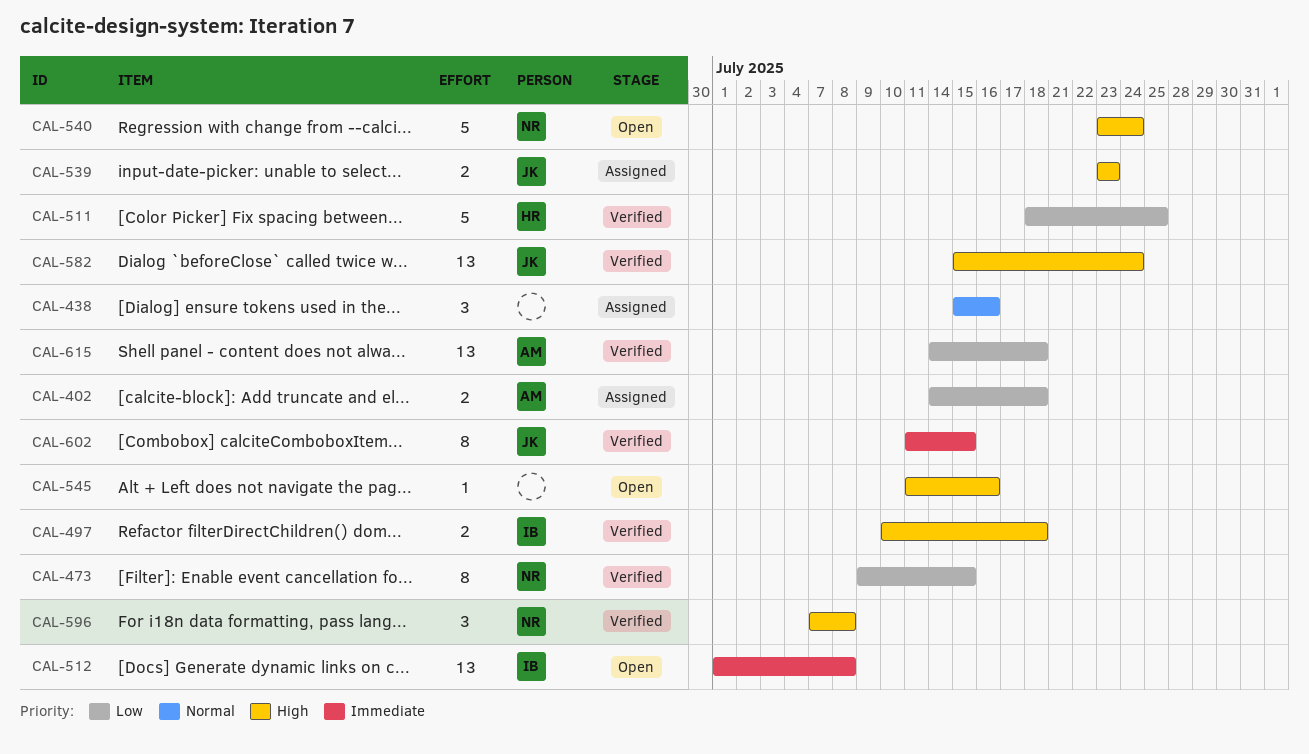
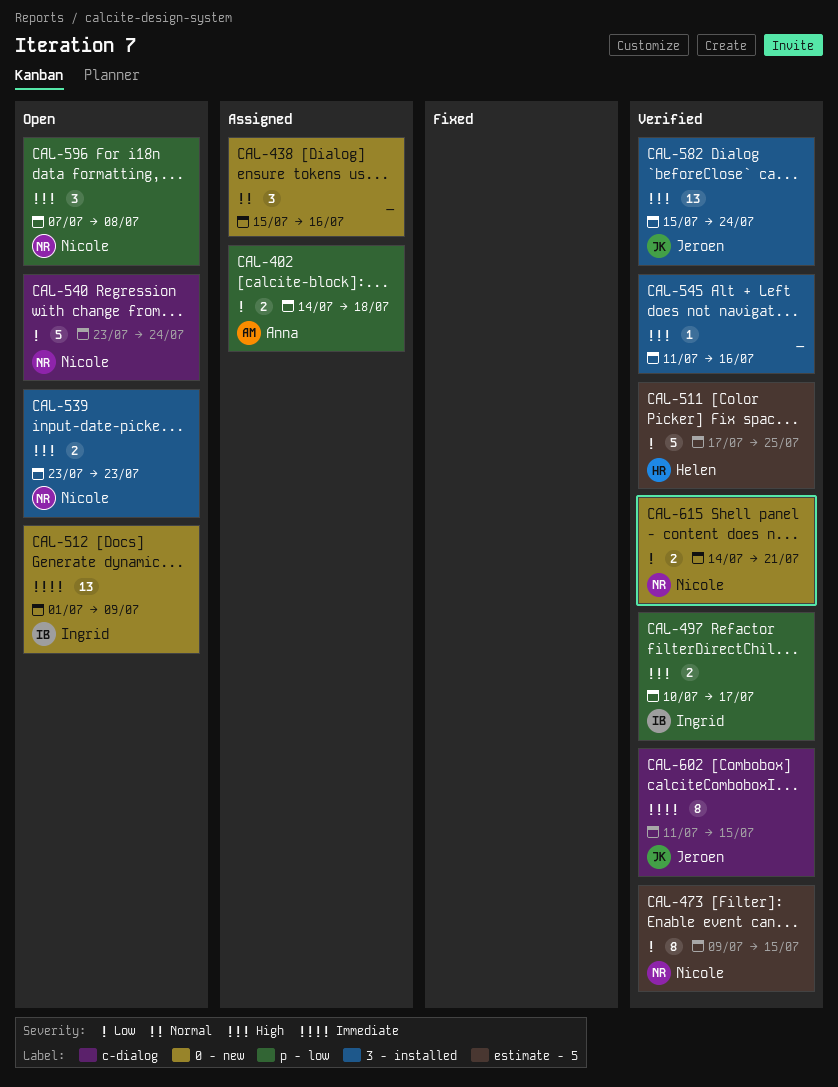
CAL-497, due: Jul 18 -> Jul 17
CAL-511, start: Jul 18 -> Jul 17
CAL-512, due: Jul 8 -> Jul 9
CAL-539, status: Assigned -> Open
CAL-539, owner: Jeroen -> Nicole
CAL-540, priority: High -> Low
CAL-545, status: Open -> Verified
CAL-596, status: Verified -> Open
CAL-615, owner: Anna -> Nicole
CAL-615, estimate: 13 -> 2
CAL-615, due: Jul 18 -> Jul 21

